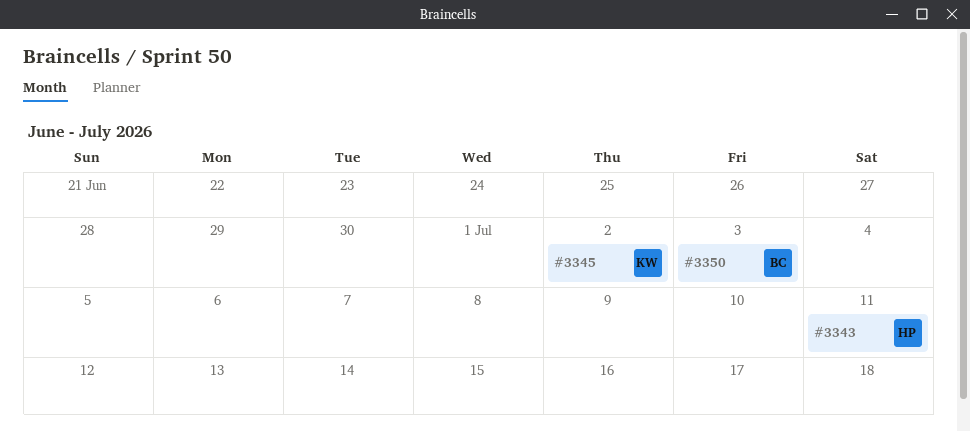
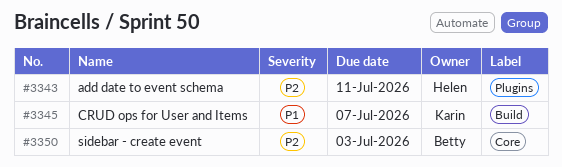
#3345, due: Jul 2 -> Jul 7

